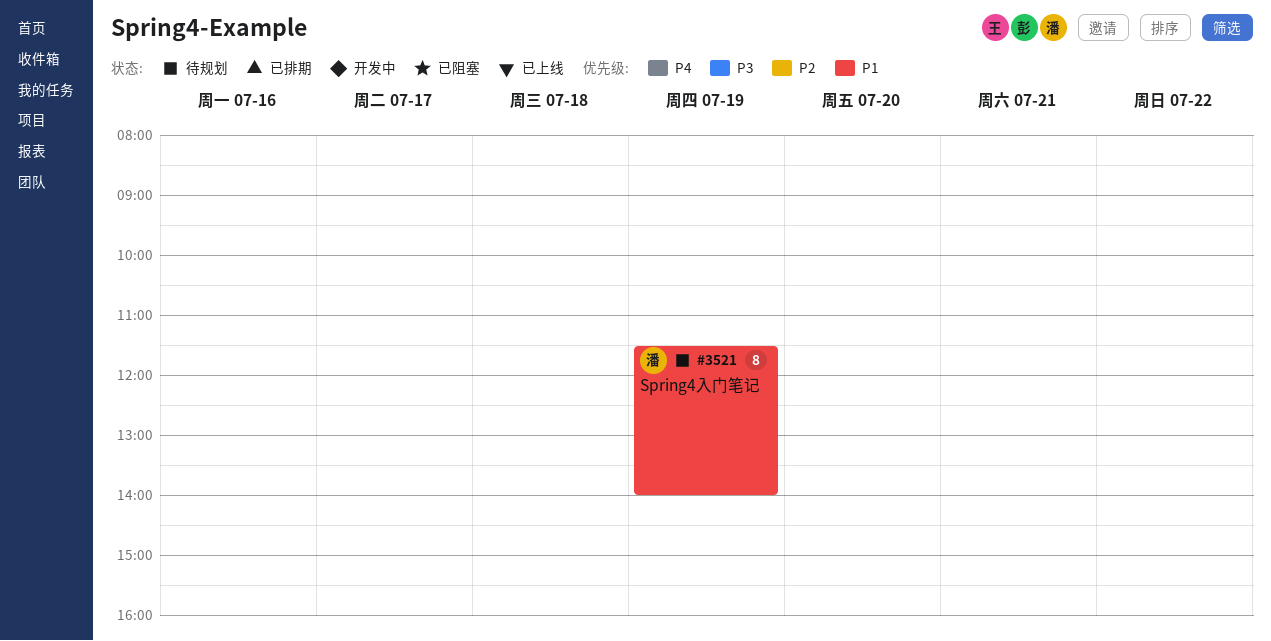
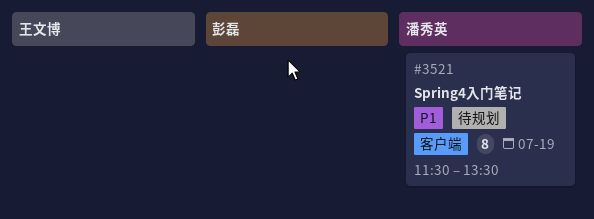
#3521, ends: 14:00 -> 13:30

